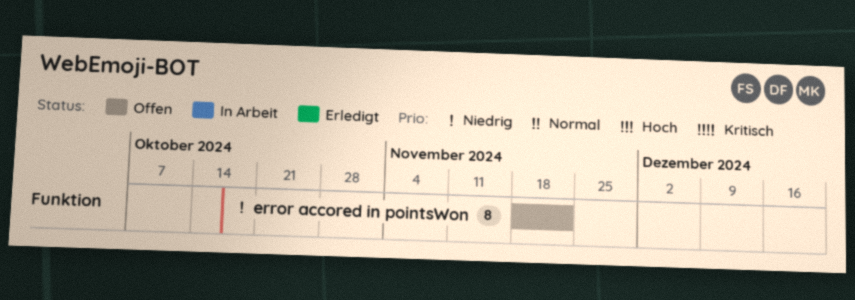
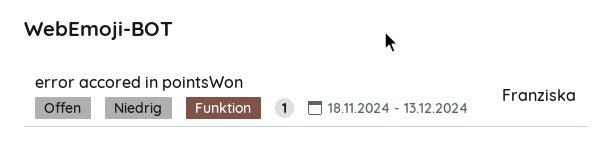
error accored in pointsWon, estimate: 8 -> 1
error accored in pointsWon, due: Nov 22 -> Dec 13

